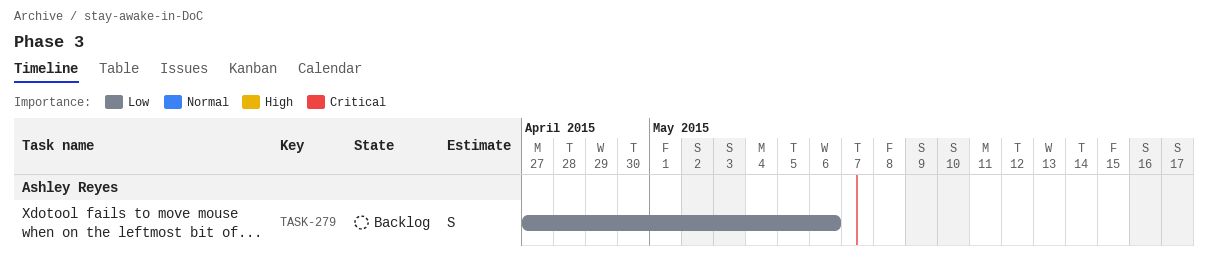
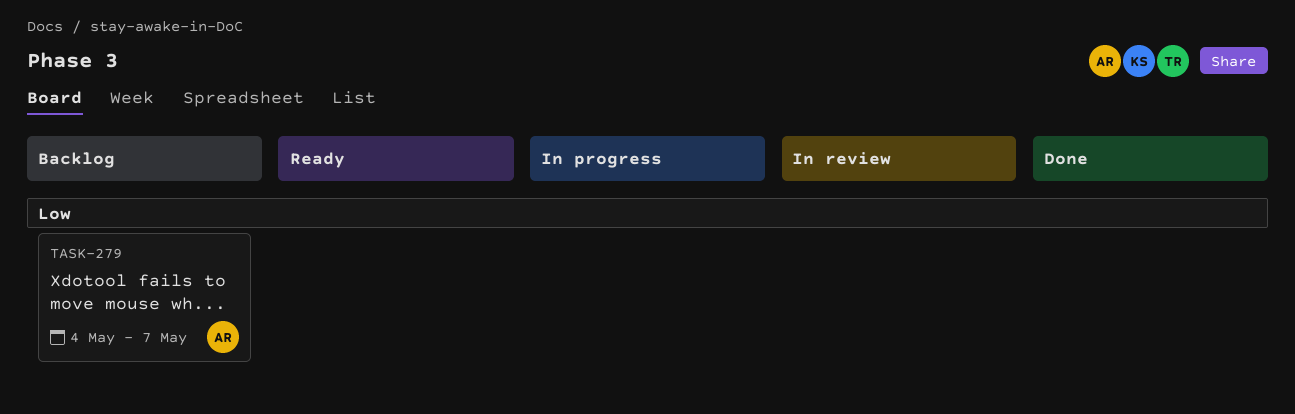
TASK-279, start: Apr 27 -> May 4
TASK-279, due: May 6 -> May 7

